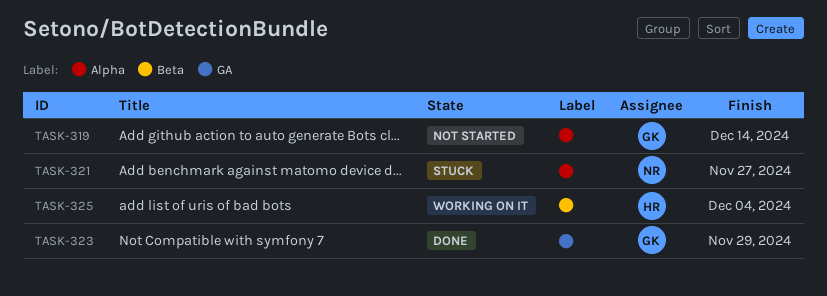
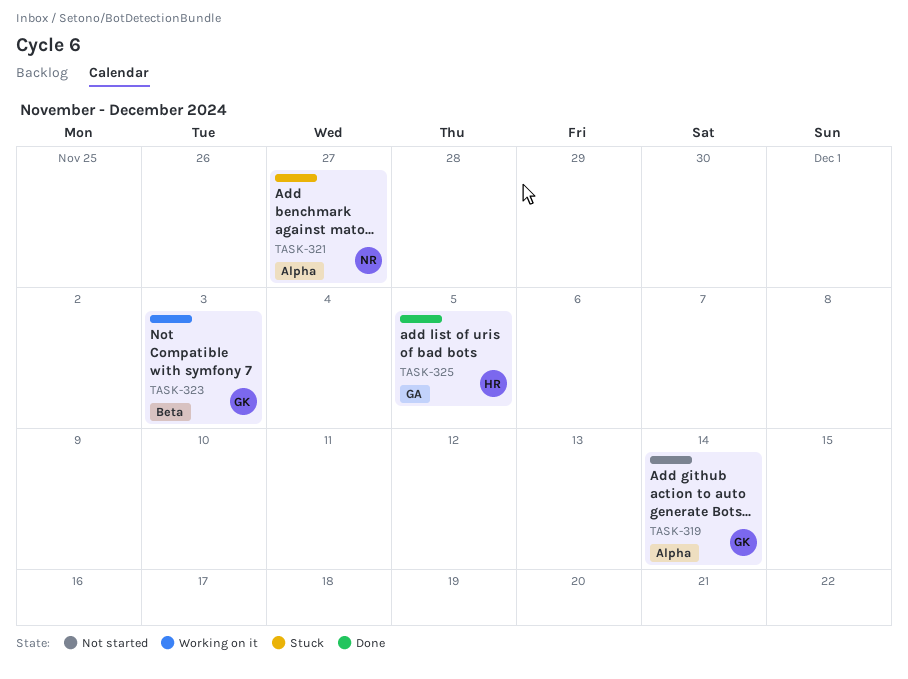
TASK-323, status: Done -> Working on it
TASK-323, label: GA -> Beta
TASK-323, due: Nov 29 -> Dec 3
TASK-325, status: Working on it -> Done
TASK-325, label: Beta -> GA
TASK-325, due: Dec 4 -> Dec 5

